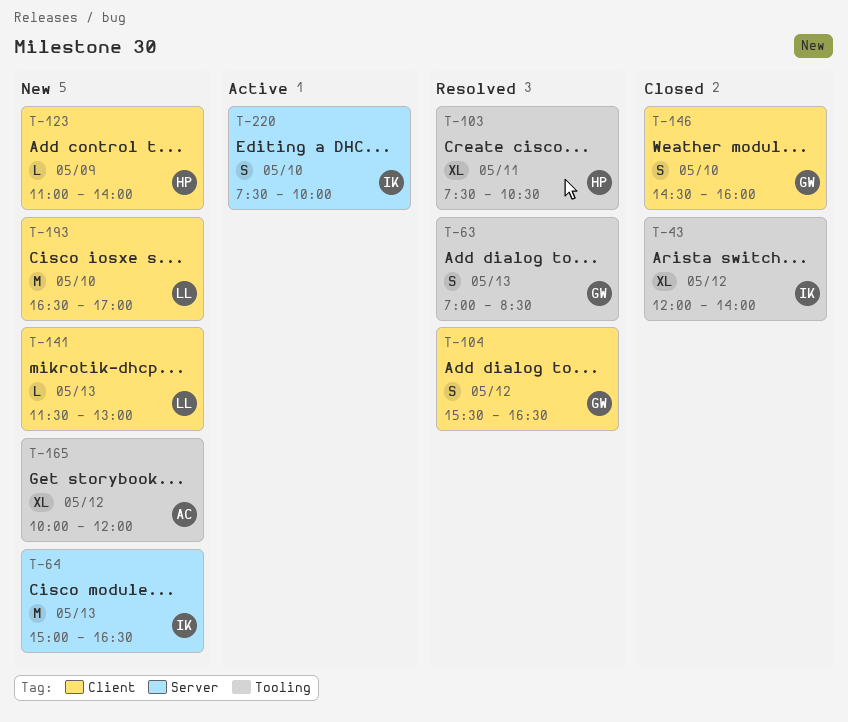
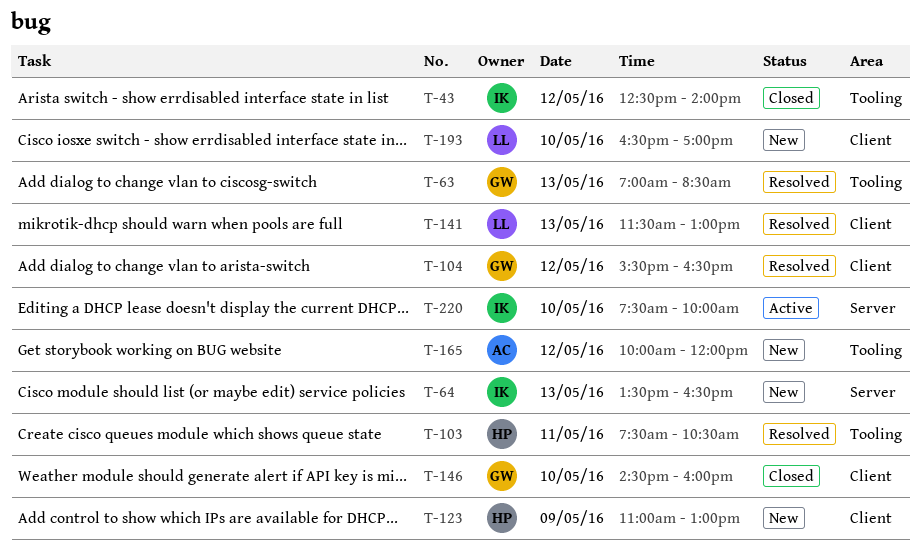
T-43, begins: 12:00 -> 12:30
T-64, begins: 15:00 -> 13:30
T-123, ends: 14:00 -> 13:00
T-141, status: New -> Resolved

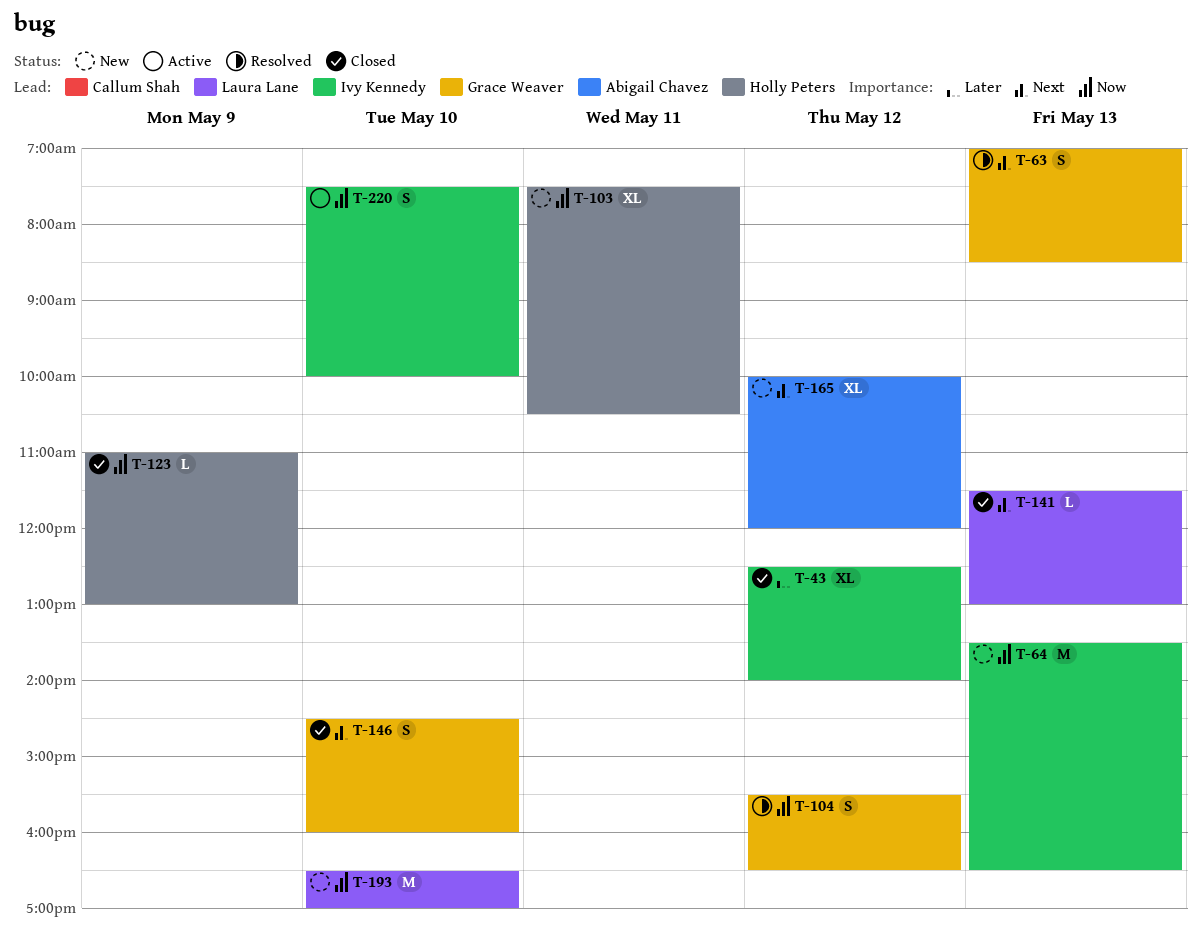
T-103, status: Resolved -> New
T-123, status: New -> Closed
T-141, status: Resolved -> Closed

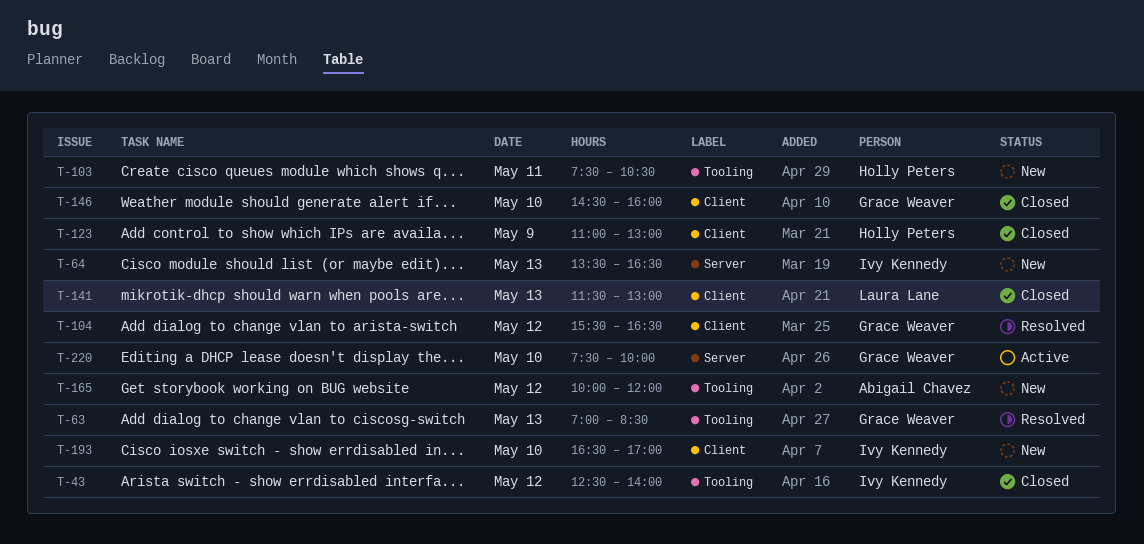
T-193, owner: Laura Lane -> Ivy Kennedy
T-220, owner: Ivy Kennedy -> Grace Weaver

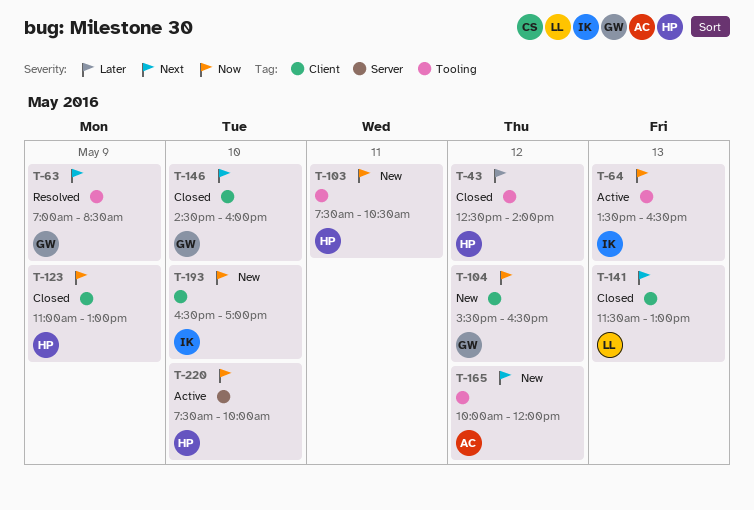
T-43, owner: Ivy Kennedy -> Holly Peters
T-63, day: May 13 -> May 9
T-64, status: New -> Active
T-64, label: Server -> Tooling
T-104, status: Resolved -> New
T-220, owner: Grace Weaver -> Holly Peters

